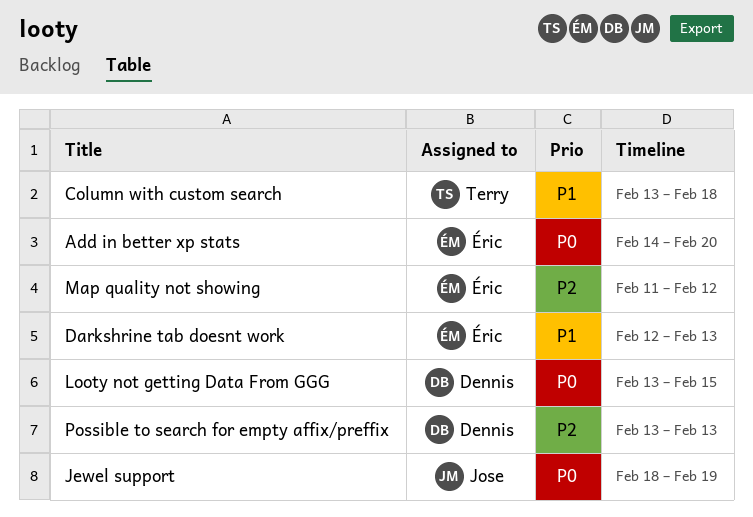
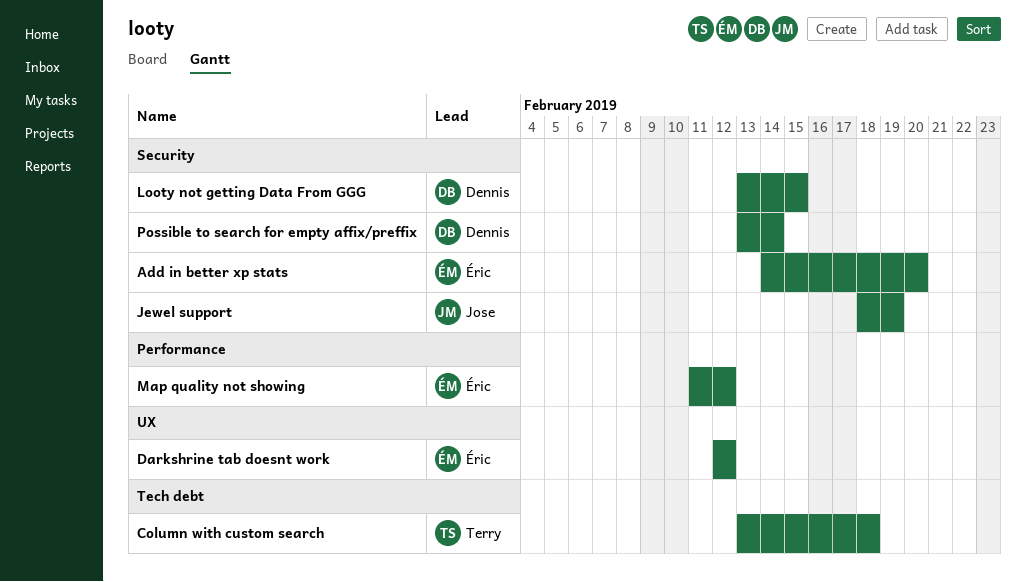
Darkshrine tab doesnt work, due: Feb 13 -> Feb 12
Possible to search for empty affix/preffix, due: Feb 13 -> Feb 14

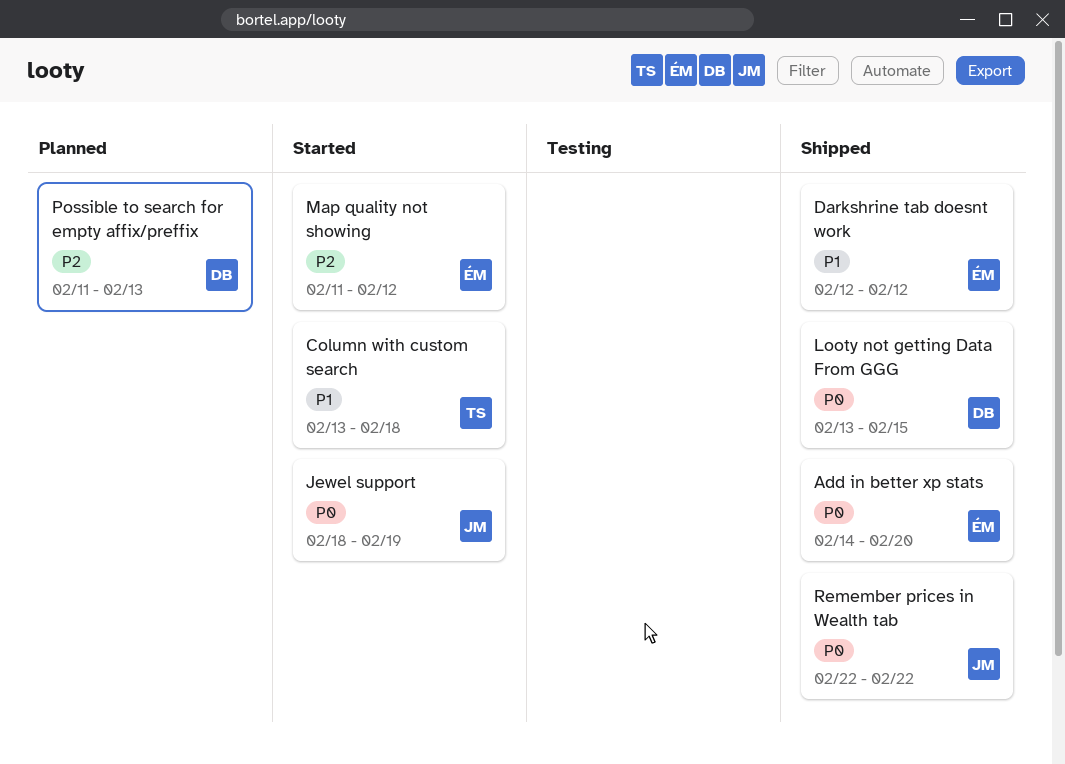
Possible to search for empty affix/preffix, start: Feb 13 -> Feb 11
Possible to search for empty affix/preffix, due: Feb 14 -> Feb 13
Remember prices in Wealth tab: none -> present

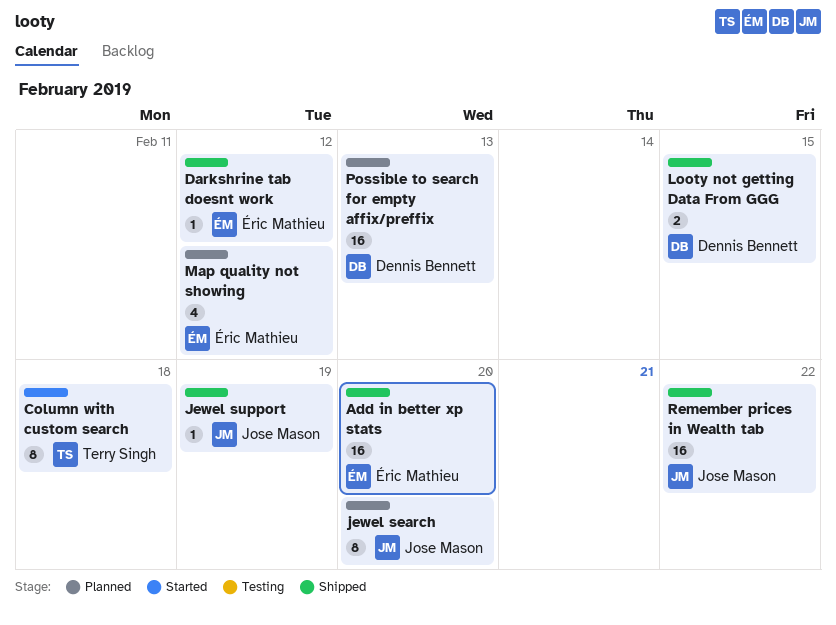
jewel search: none -> present
Jewel support, status: Started -> Shipped
Map quality not showing, status: Started -> Planned

